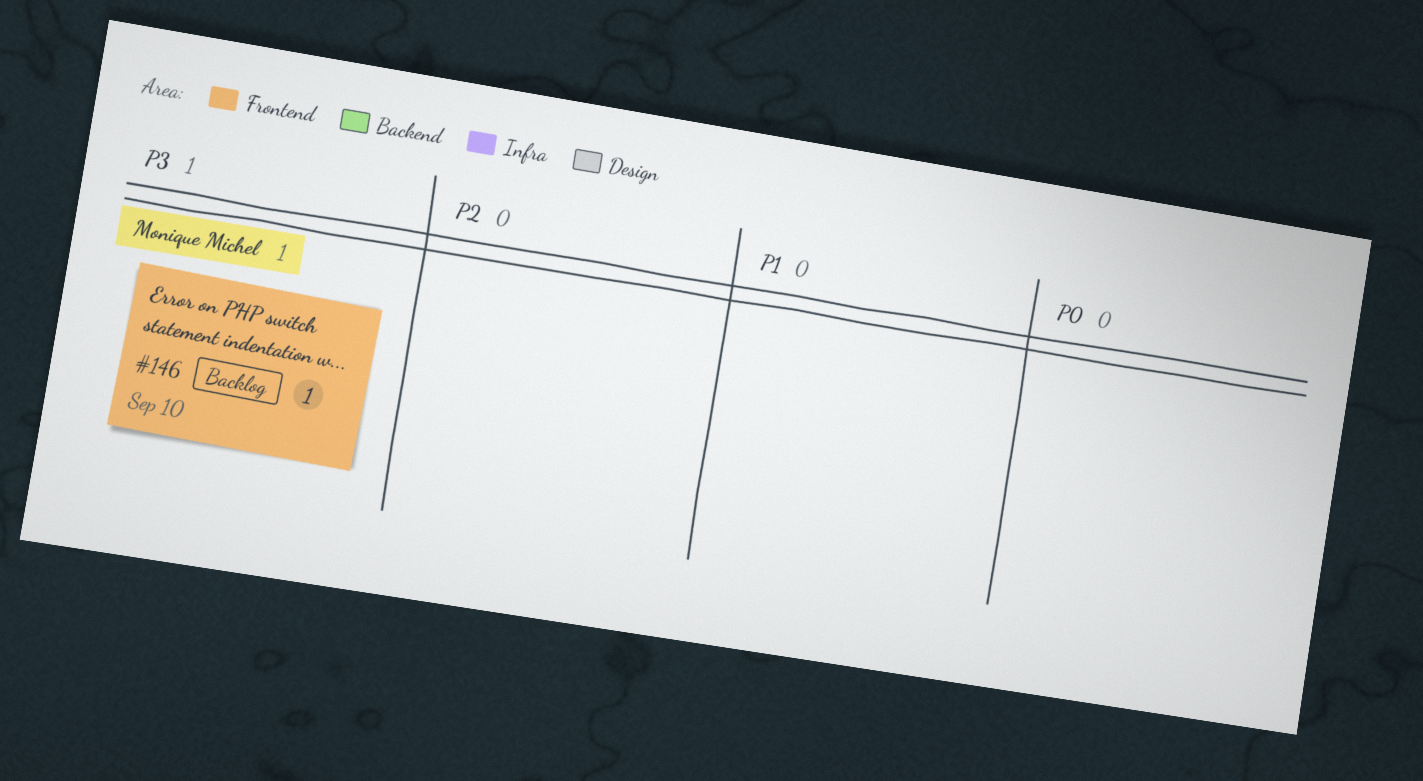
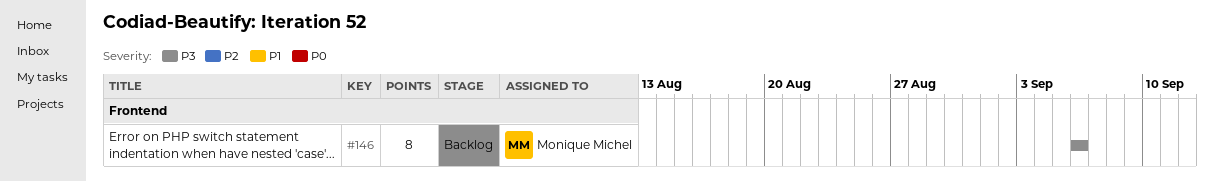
#146, estimate: 1 -> 8
#146, due: Sep 10 -> Sep 6

